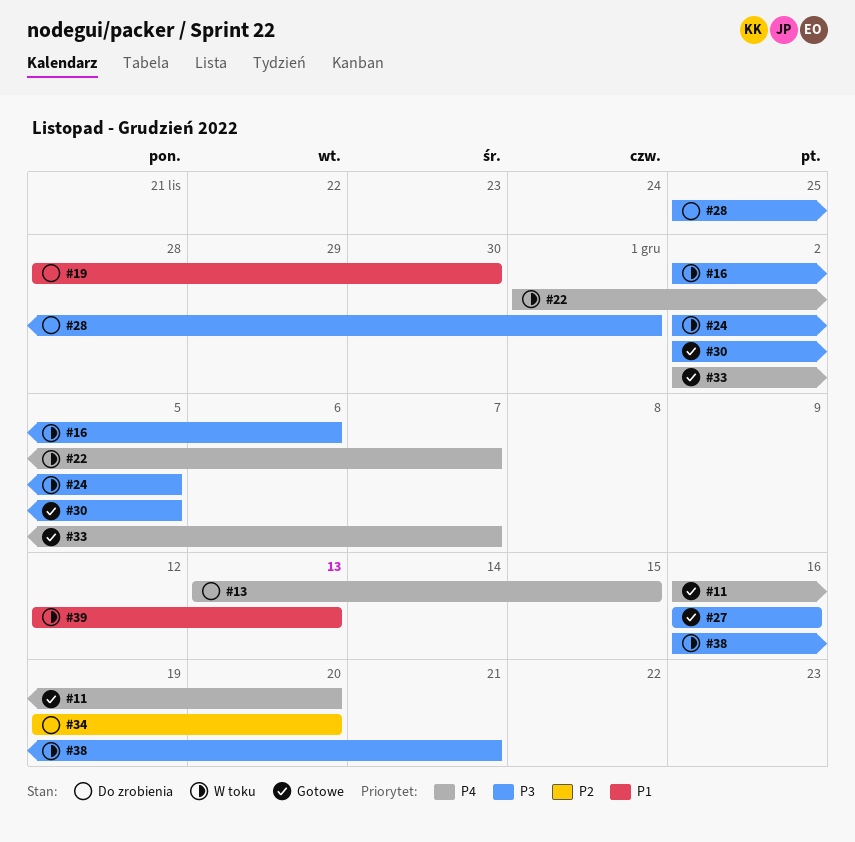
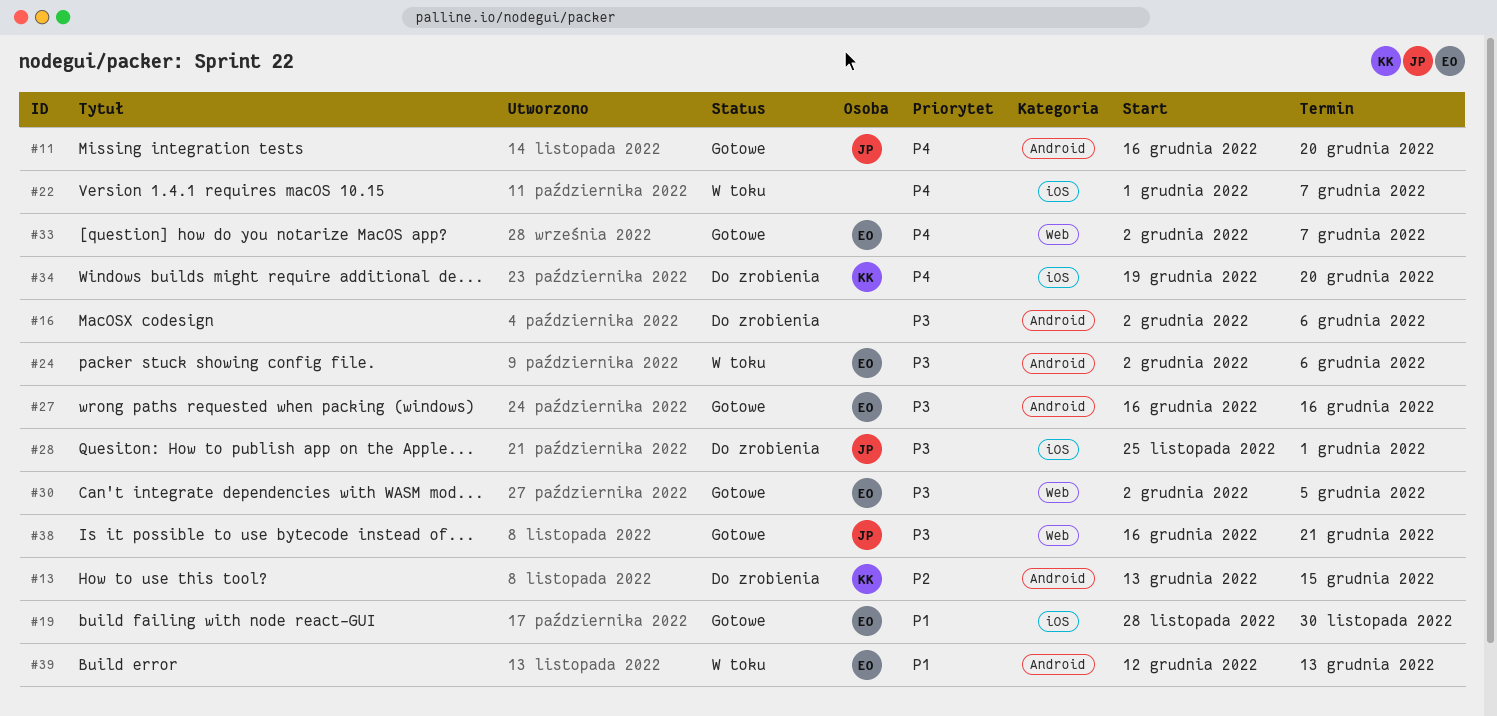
#13, priority: P4 -> P2
#16, status: W toku -> Do zrobienia
#19, status: Do zrobienia -> Gotowe
#24, due: Dec 5 -> Dec 6
#34, priority: P2 -> P4
#38, status: W toku -> Gotowe

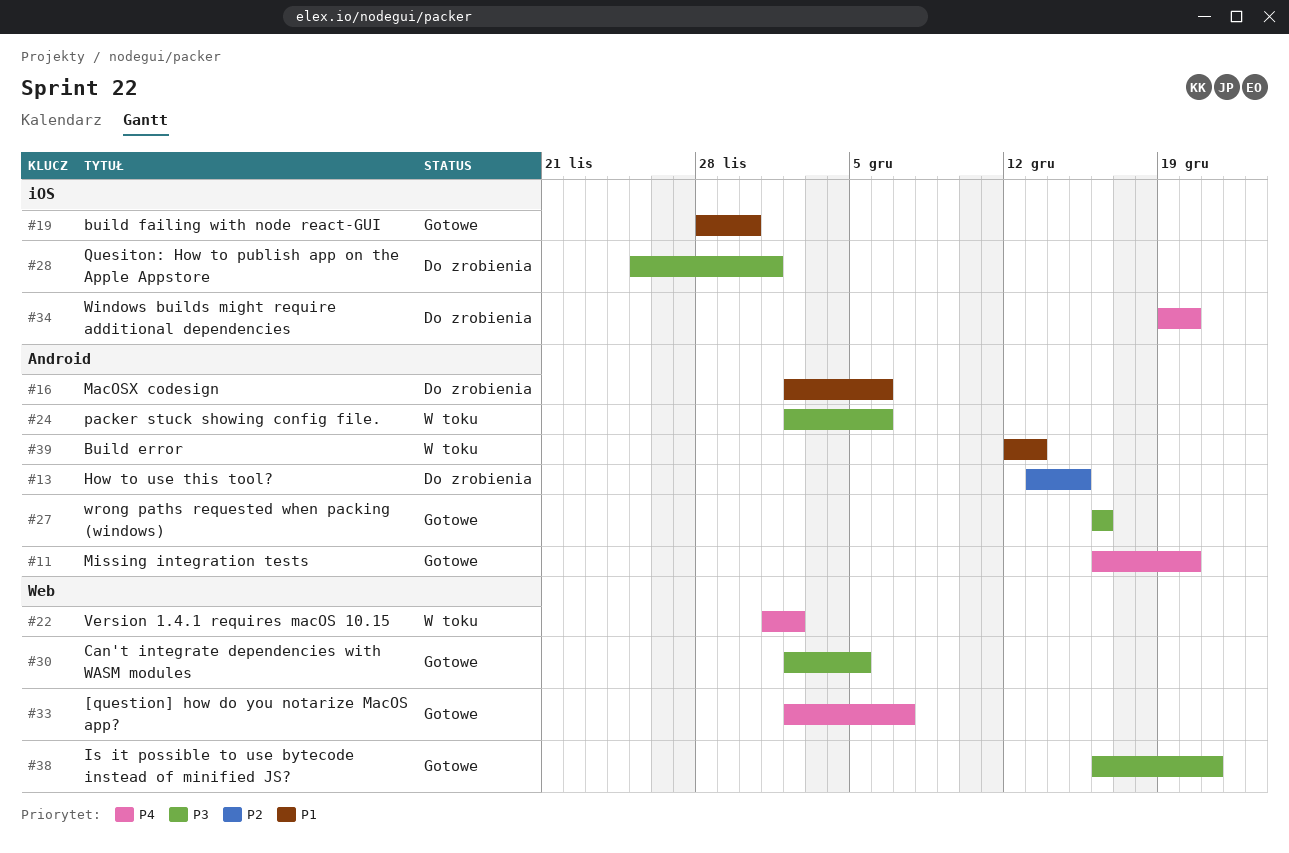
#16, priority: P3 -> P1
#22, label: iOS -> Web
#22, due: Dec 7 -> Dec 2

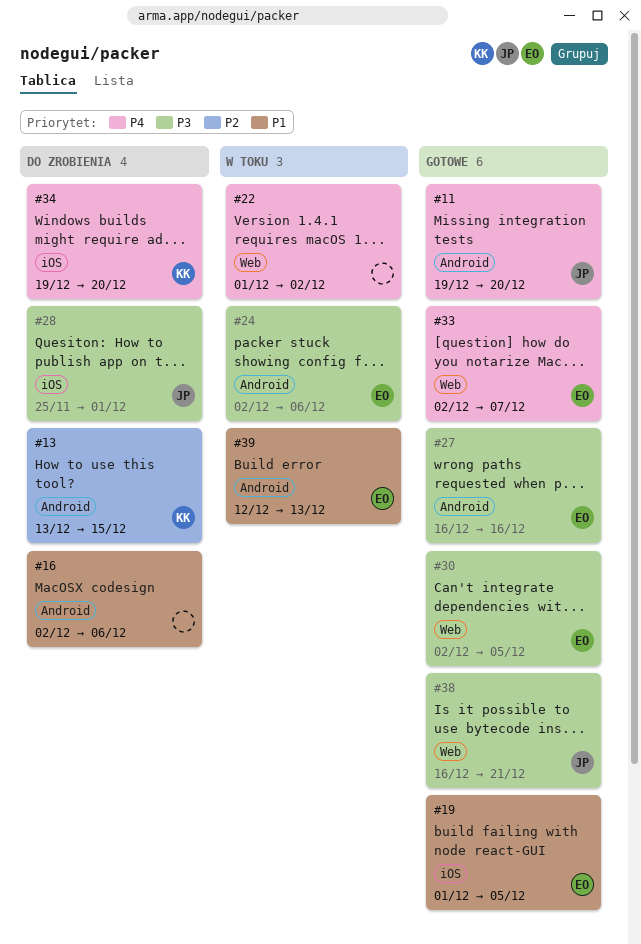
#11, start: Dec 16 -> Dec 19
#19, start: Nov 28 -> Dec 1
#19, due: Nov 30 -> Dec 5

